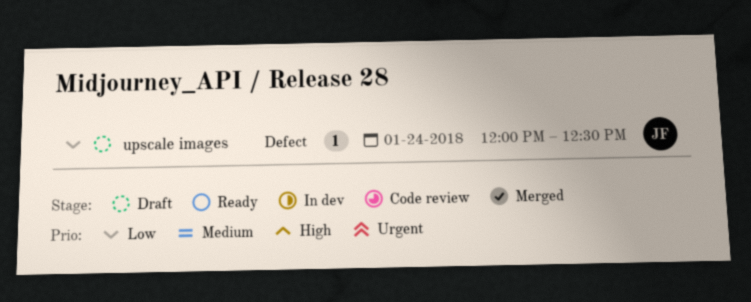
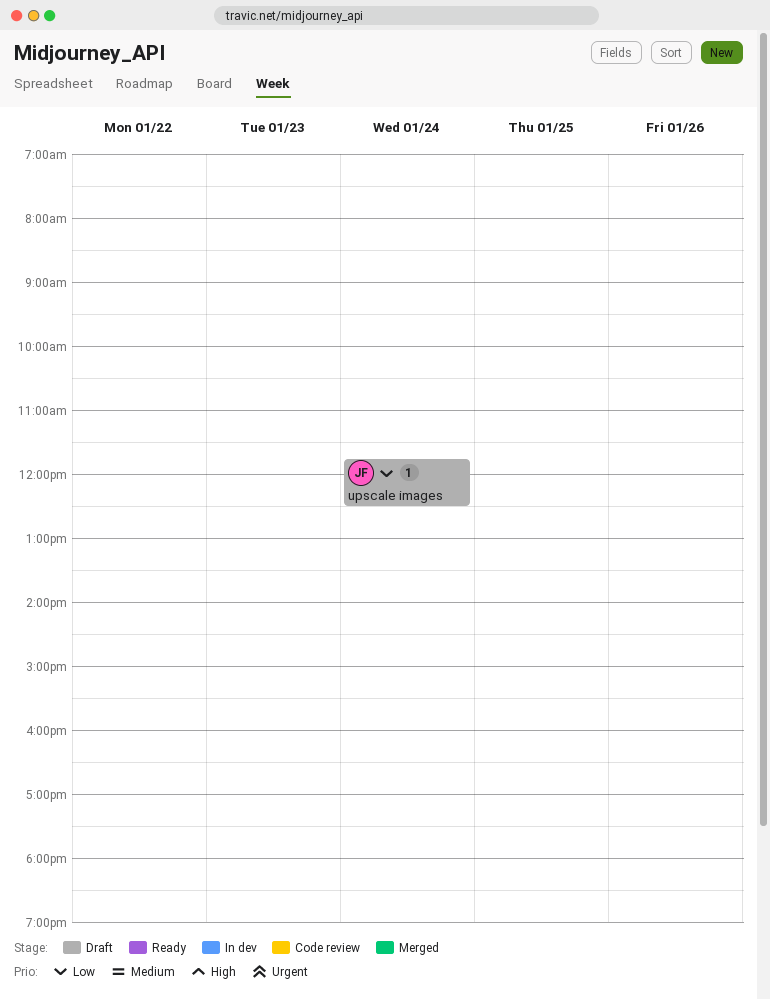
upscale images, begins: 12:00 -> 11:45

